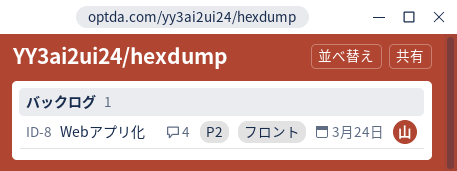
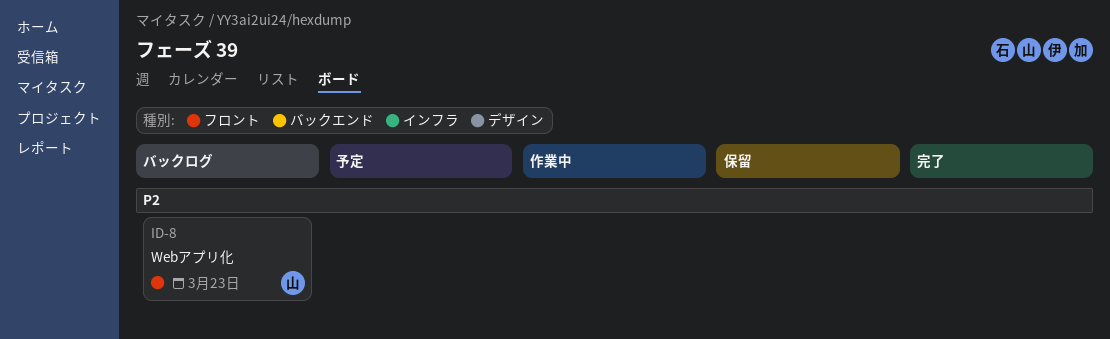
ID-8, due: Mar 24 -> Mar 23

